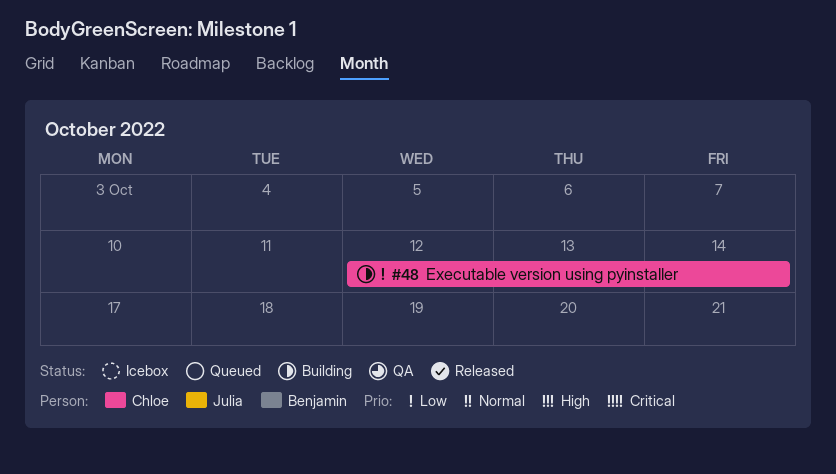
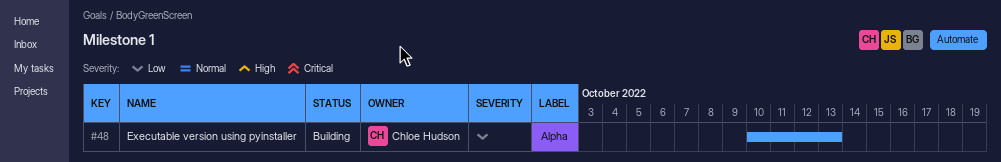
#48, start: Oct 12 -> Oct 10
#48, due: Oct 14 -> Oct 13

